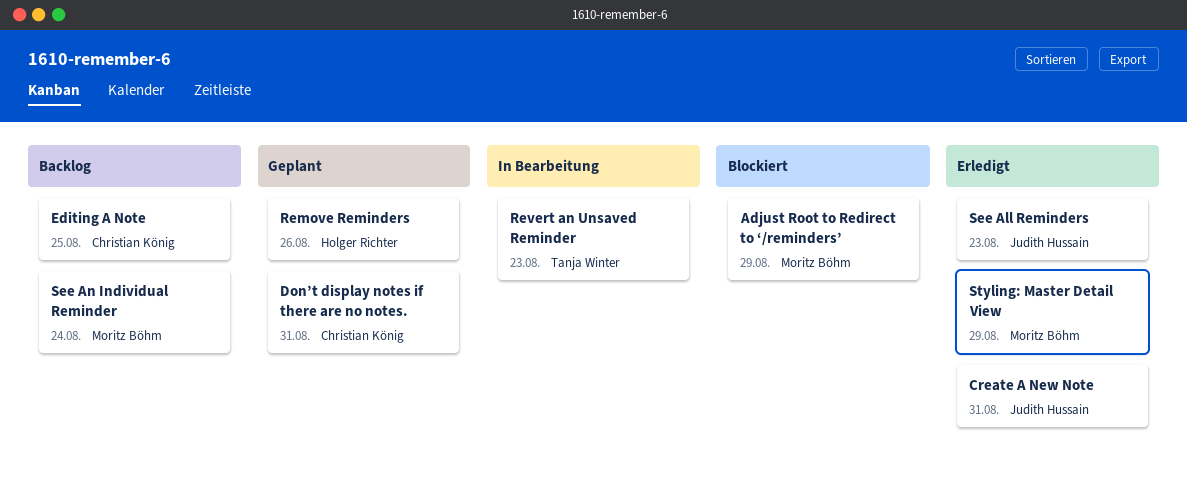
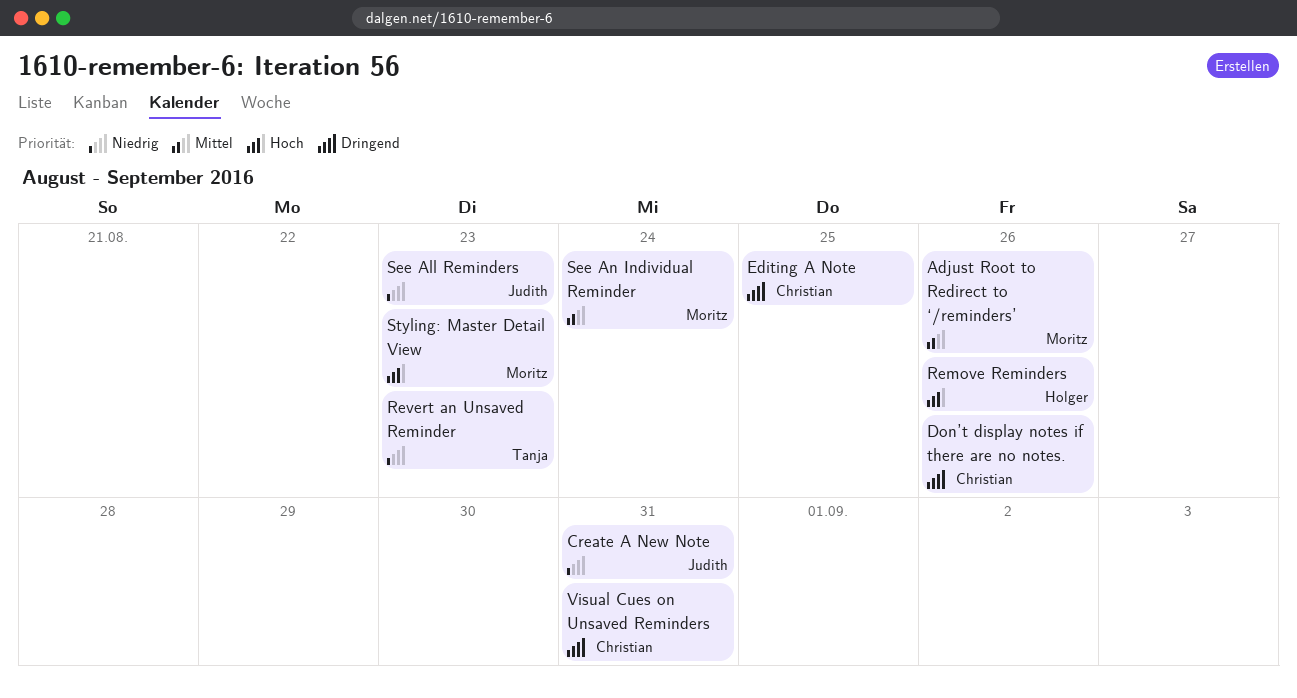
Adjust Root to Redirect to ‘/reminders’, due: Aug 29 -> Aug 26
Don’t display notes if there are no notes., due: Aug 31 -> Aug 26
Styling: Master Detail View, due: Aug 29 -> Aug 23
Visual Cues on Unsaved Reminders: none -> present

